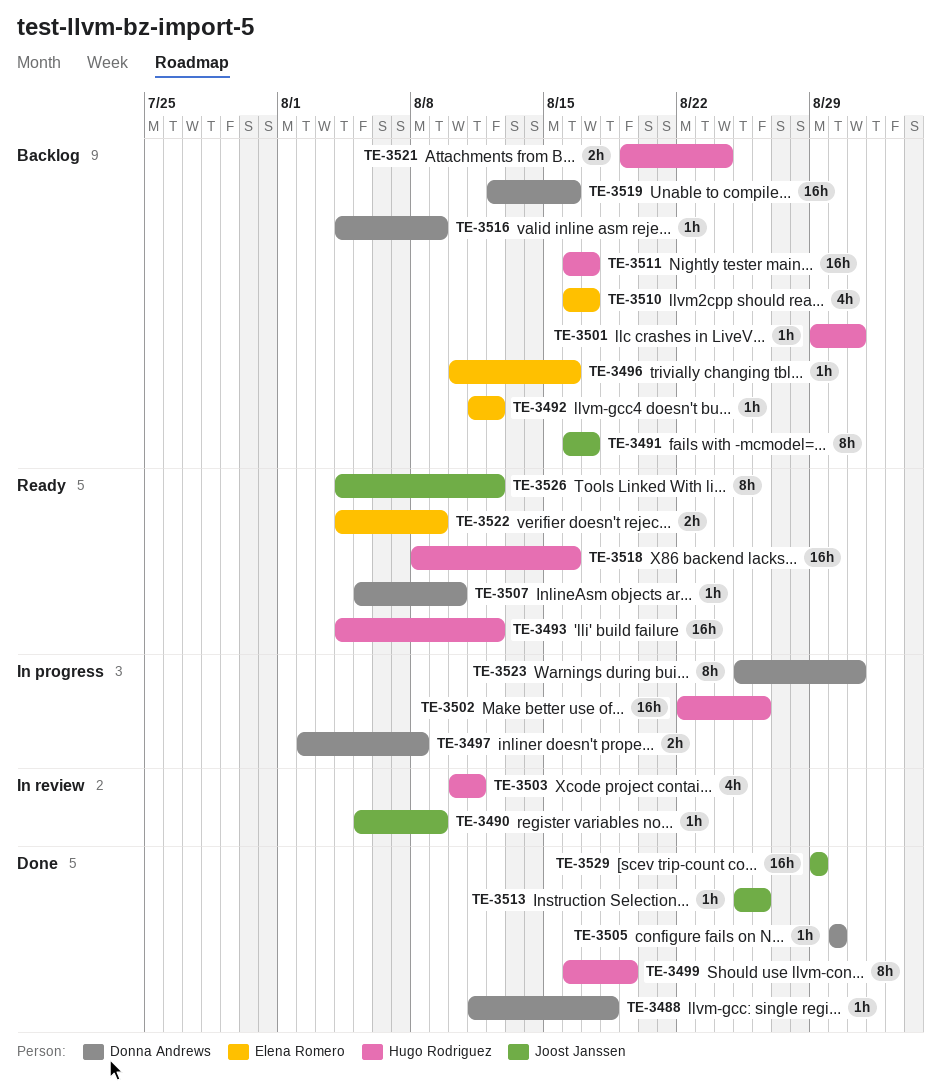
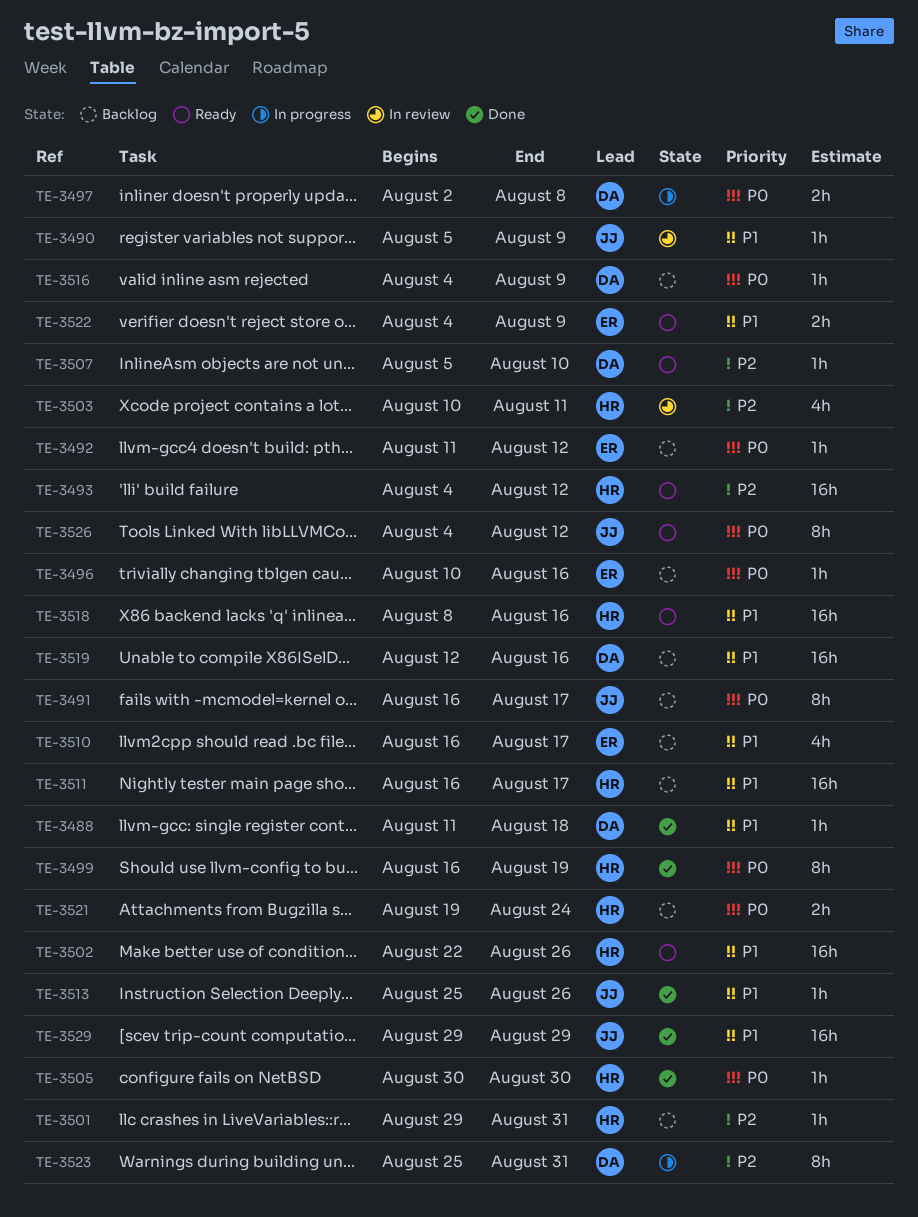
TE-3502, status: In progress -> Ready
TE-3505, owner: Donna Andrews -> Hugo Rodriguez

